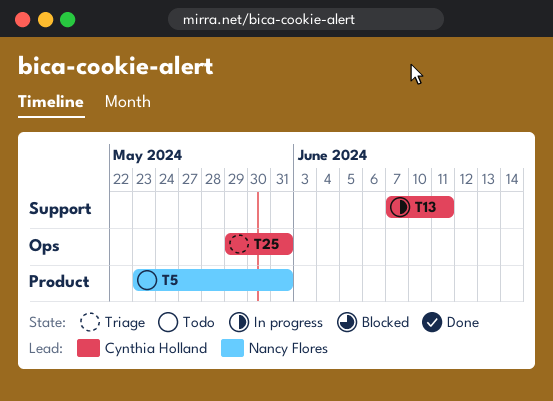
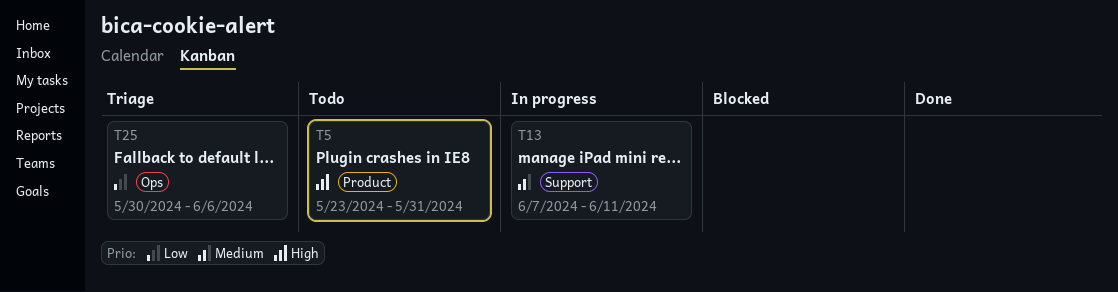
T25, start: May 29 -> May 30
T25, due: May 31 -> Jun 6

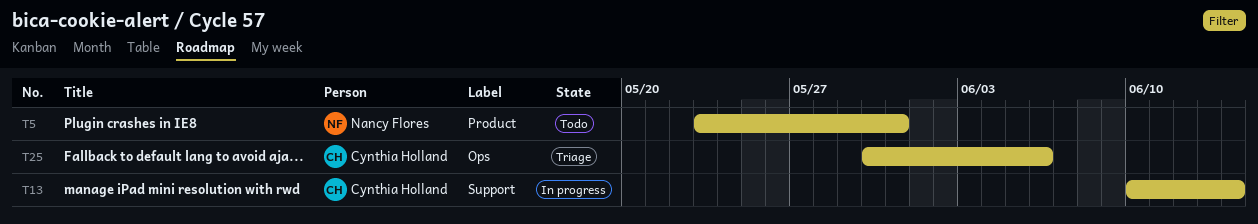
T13, start: Jun 7 -> Jun 10
T13, due: Jun 11 -> Jun 14

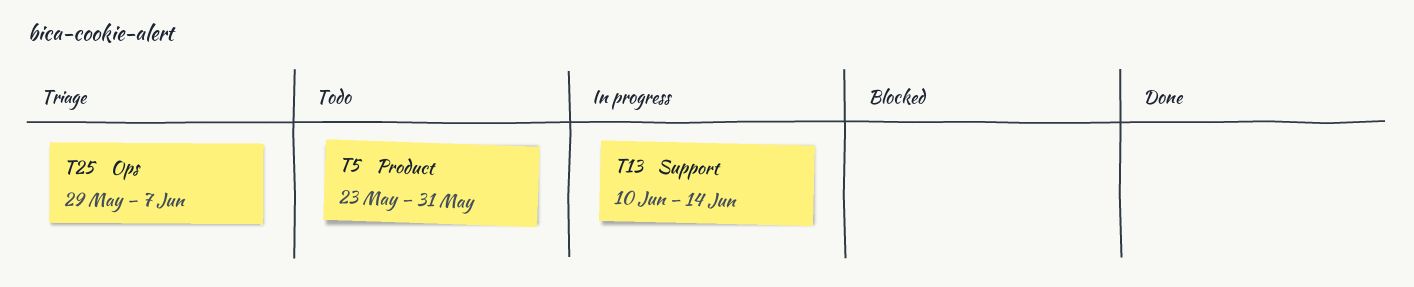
T25, start: May 30 -> May 29
T25, due: Jun 6 -> Jun 7

